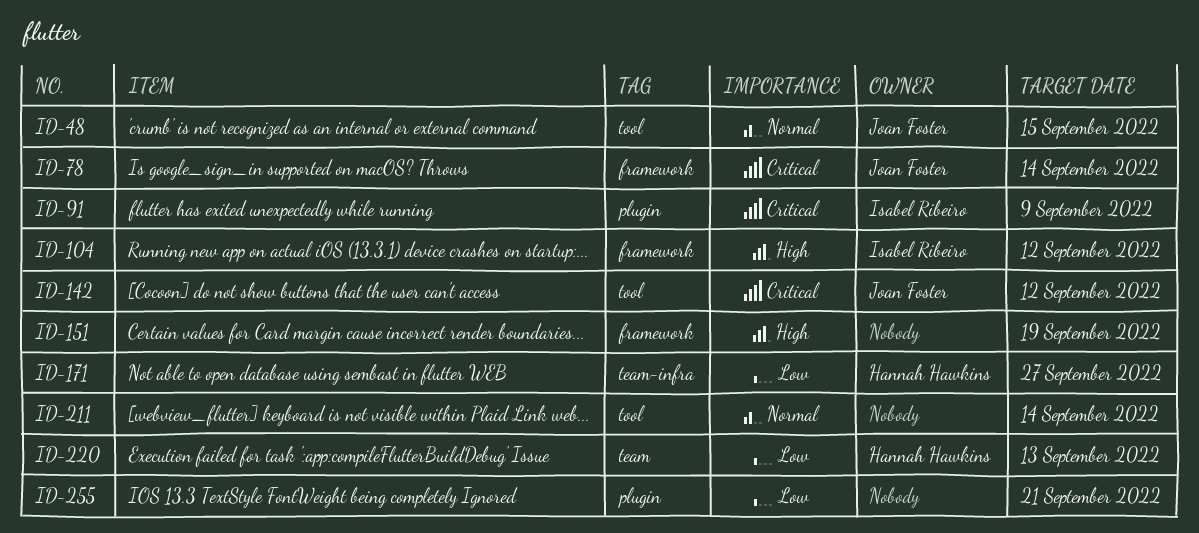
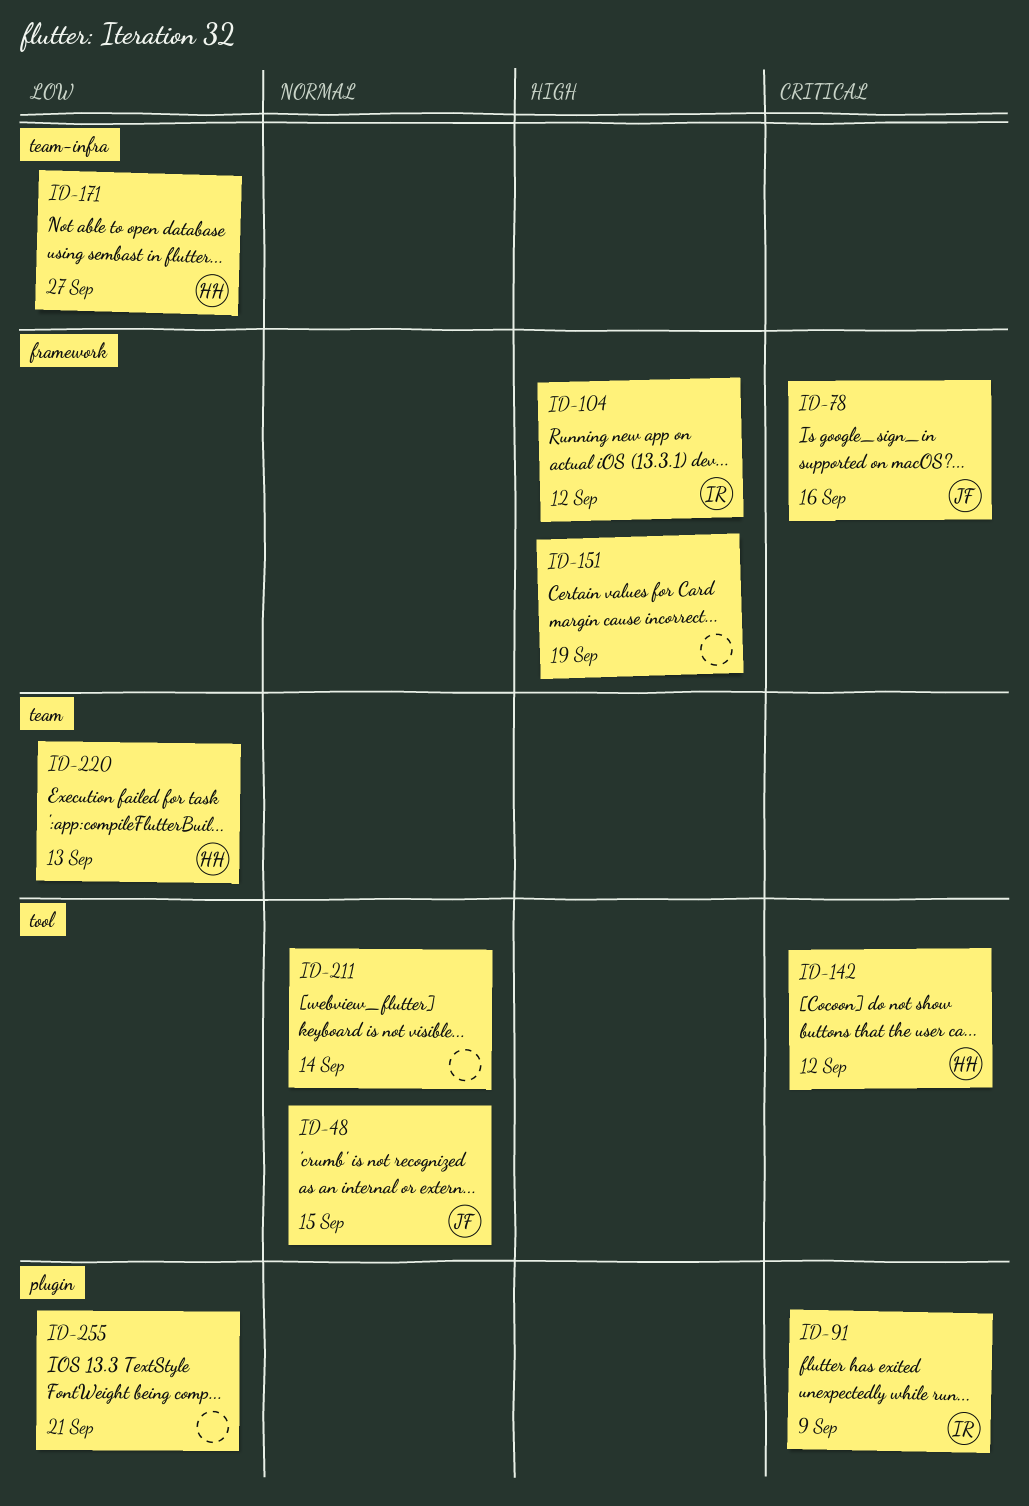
ID-78, due: Sep 14 -> Sep 16
ID-142, owner: Joan Foster -> Hannah Hawkins

